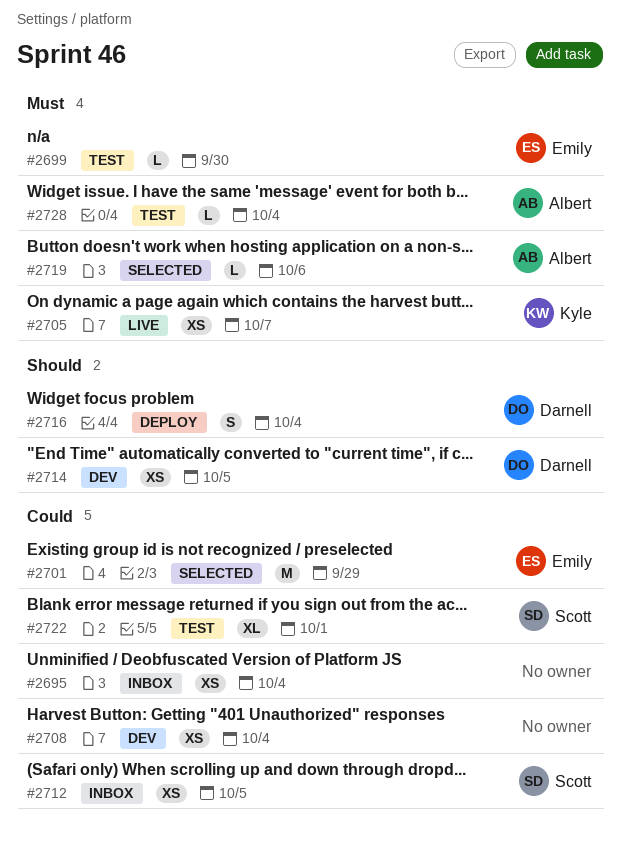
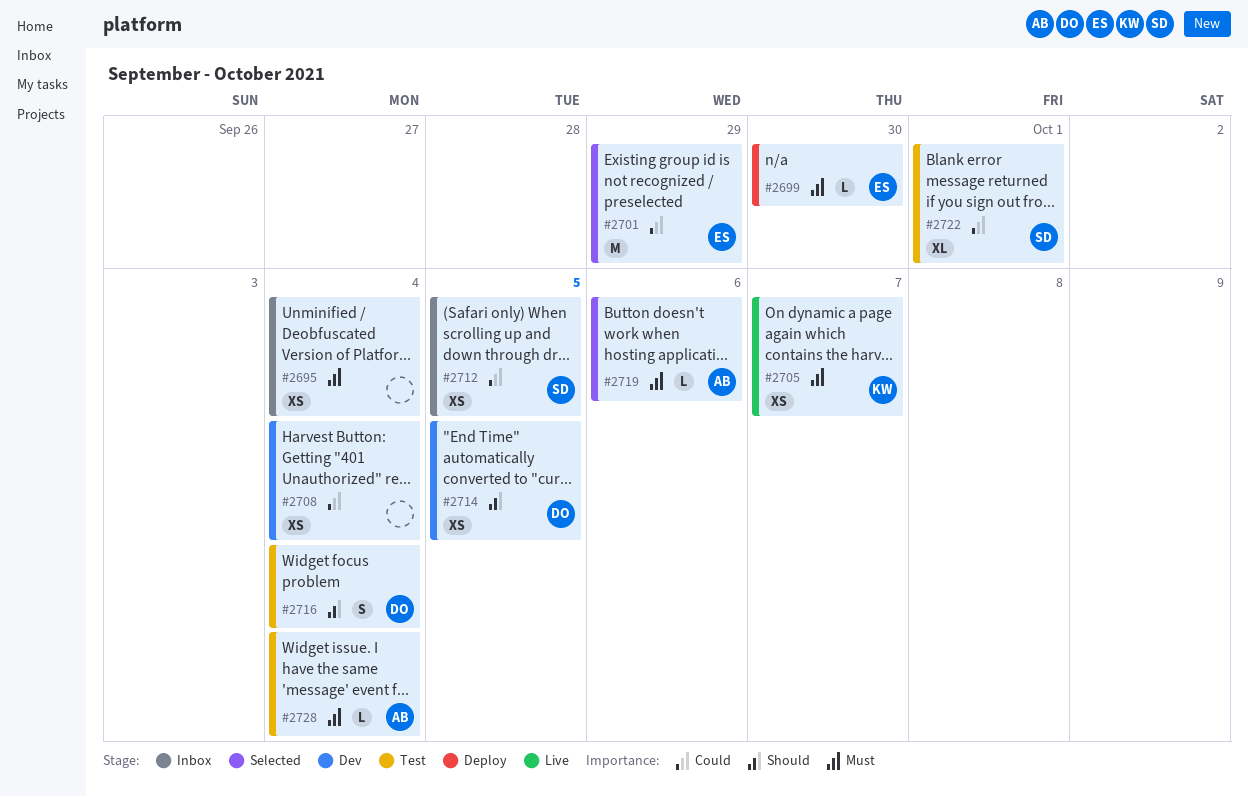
#2695, priority: Could -> Must
#2699, status: Test -> Deploy
#2716, status: Deploy -> Test

